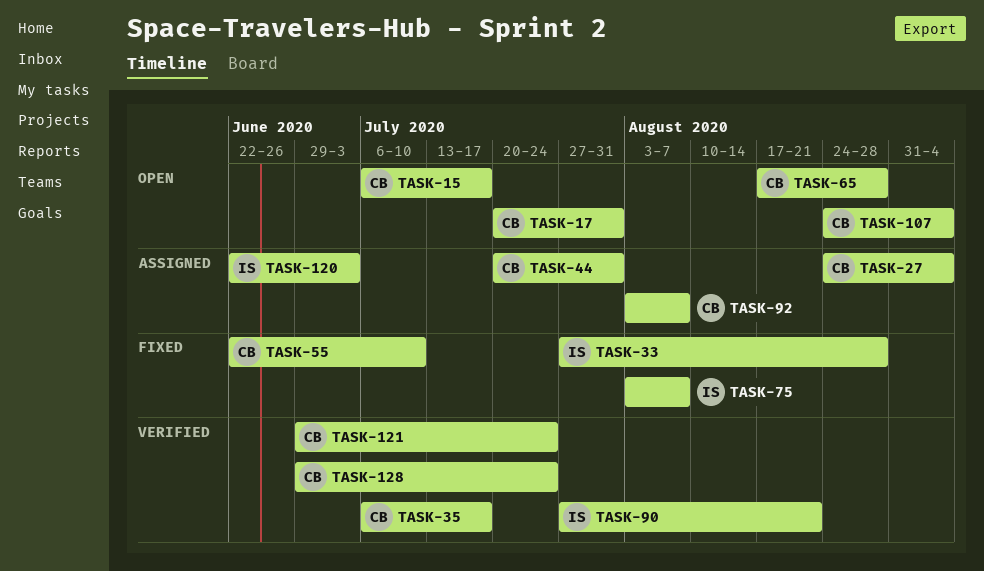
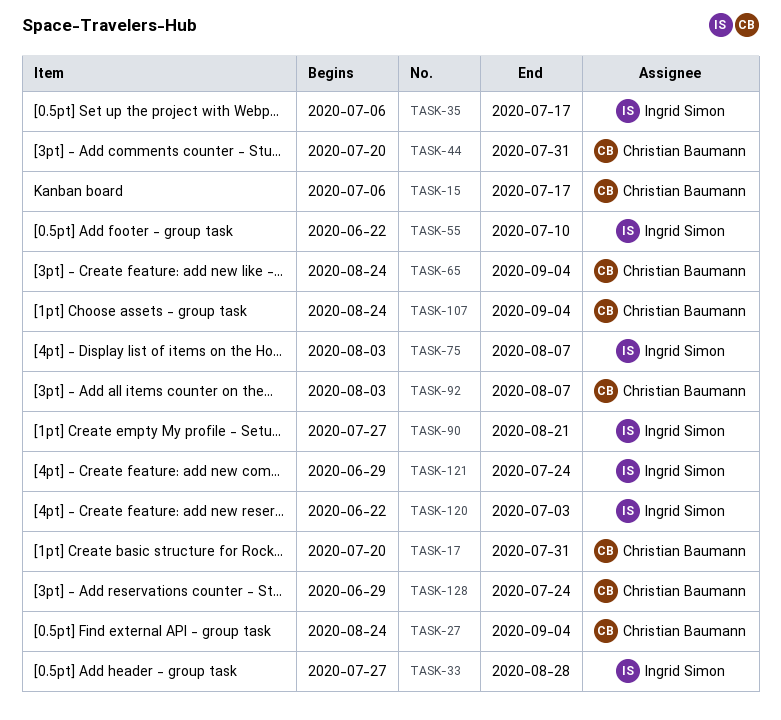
TASK-35, owner: Christian Baumann -> Ingrid Simon
TASK-55, owner: Christian Baumann -> Ingrid Simon
TASK-65, start: Aug 17 -> Aug 24
TASK-65, due: Aug 28 -> Sep 4
TASK-121, owner: Christian Baumann -> Ingrid Simon

